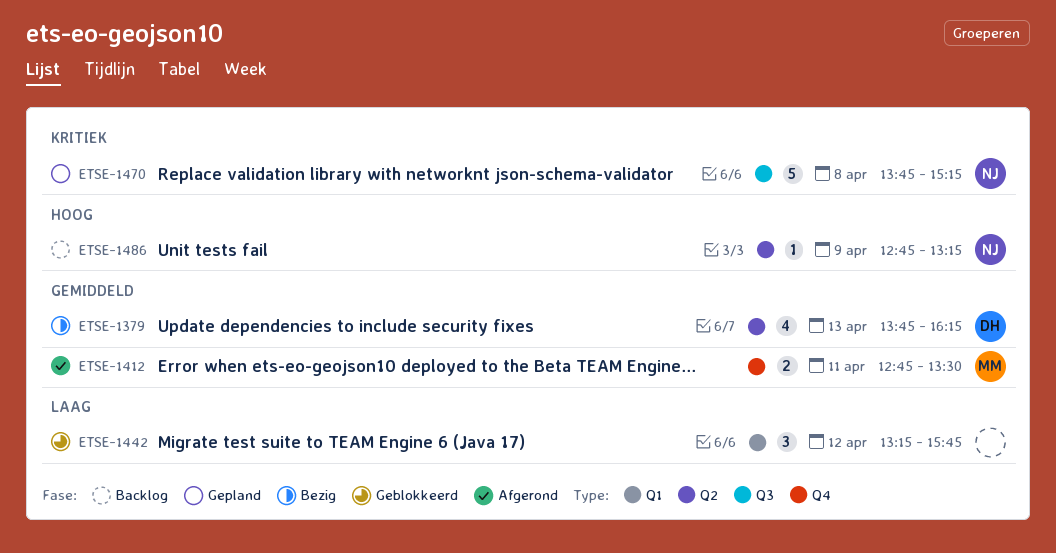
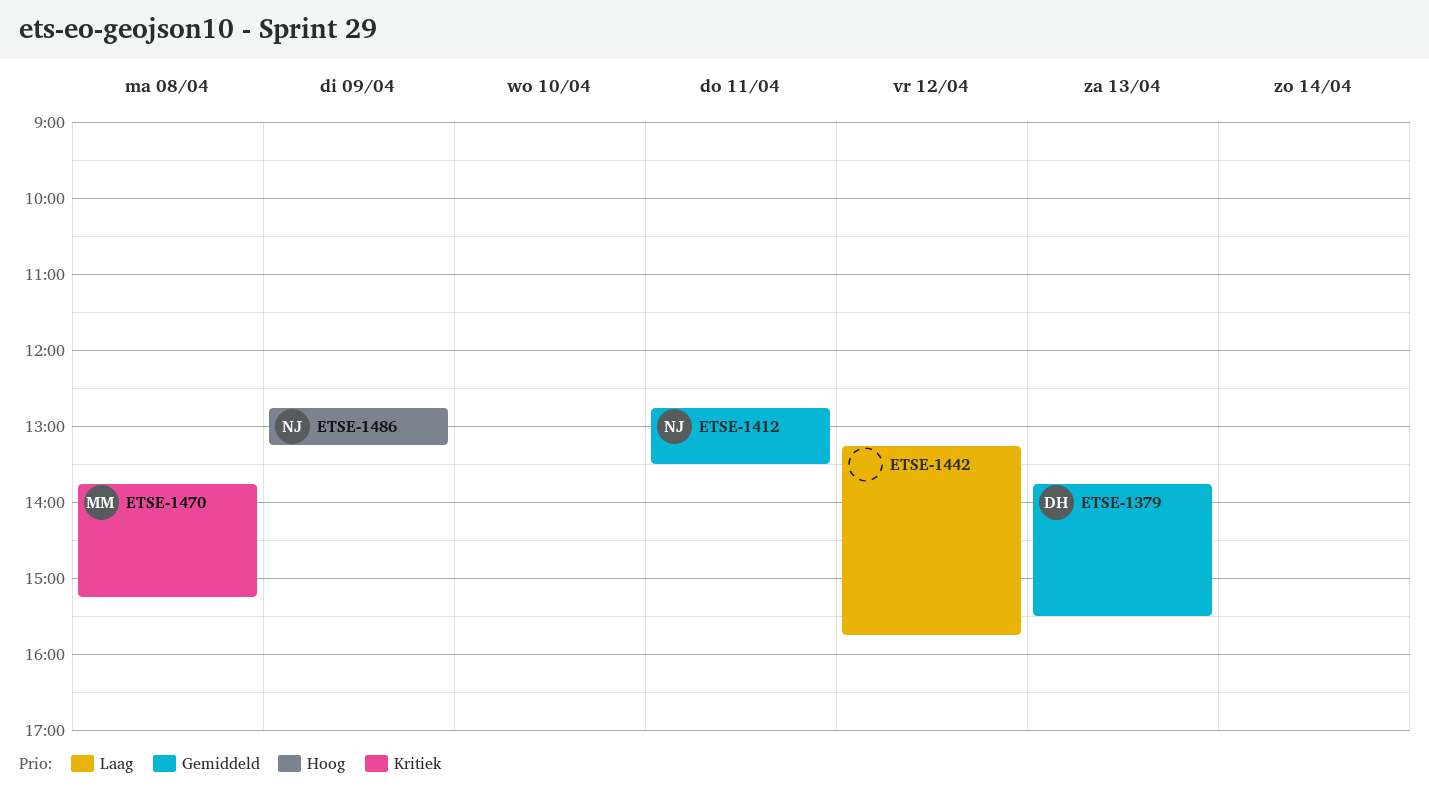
ETSE-1379, ends: 16:15 -> 15:30
ETSE-1412, owner: MM -> NJ
ETSE-1470, owner: NJ -> MM

